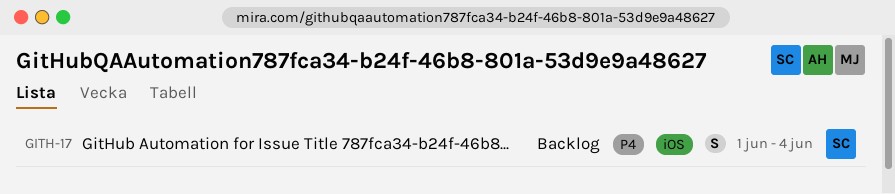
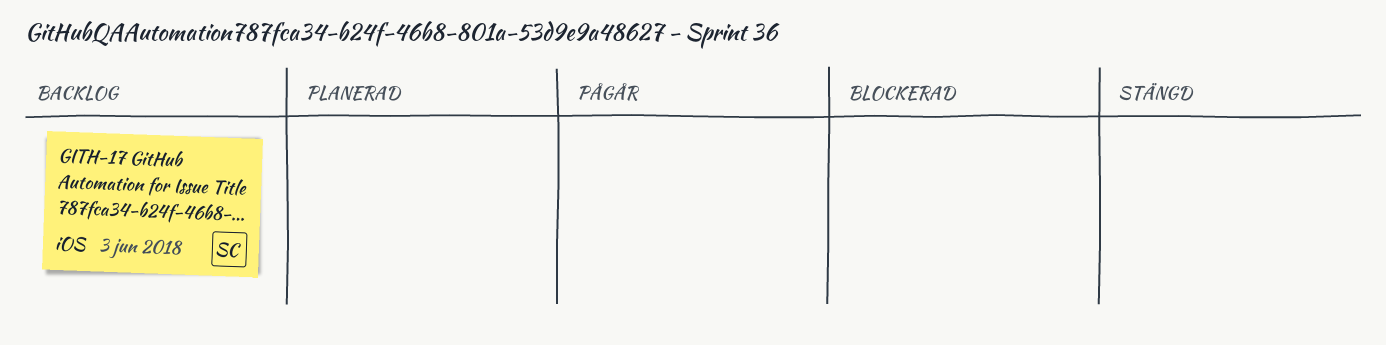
GITH-17, due: Jun 4 -> Jun 3

